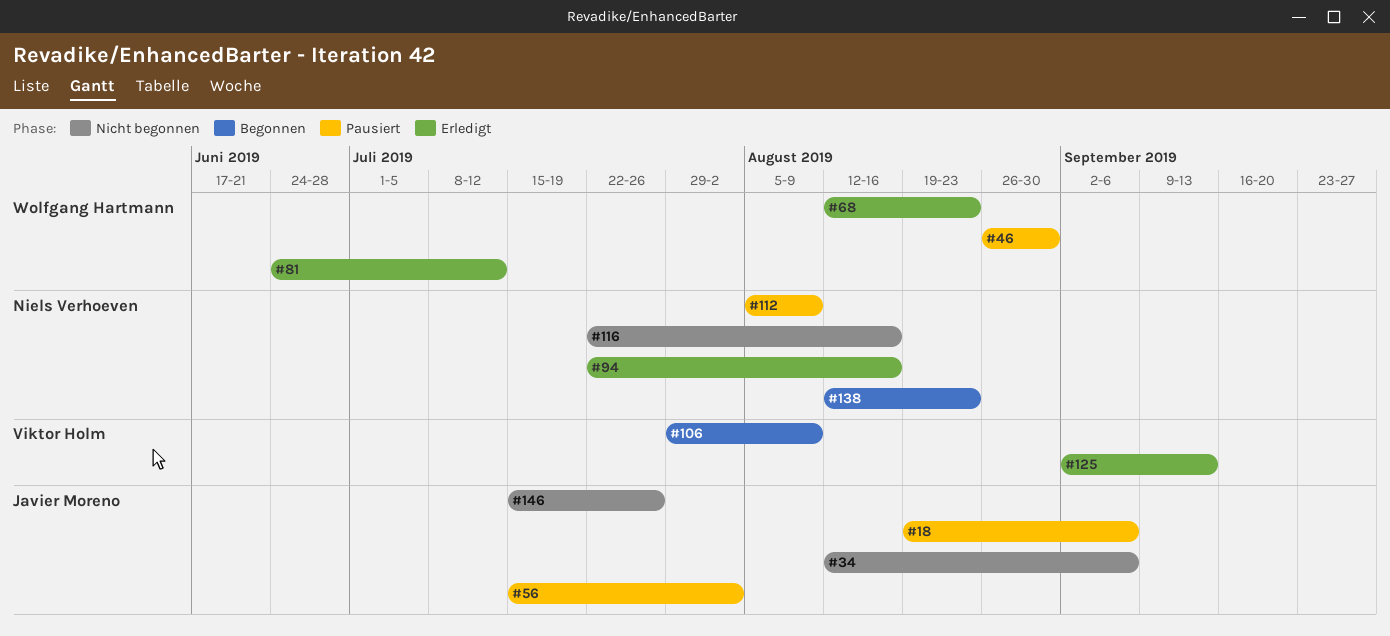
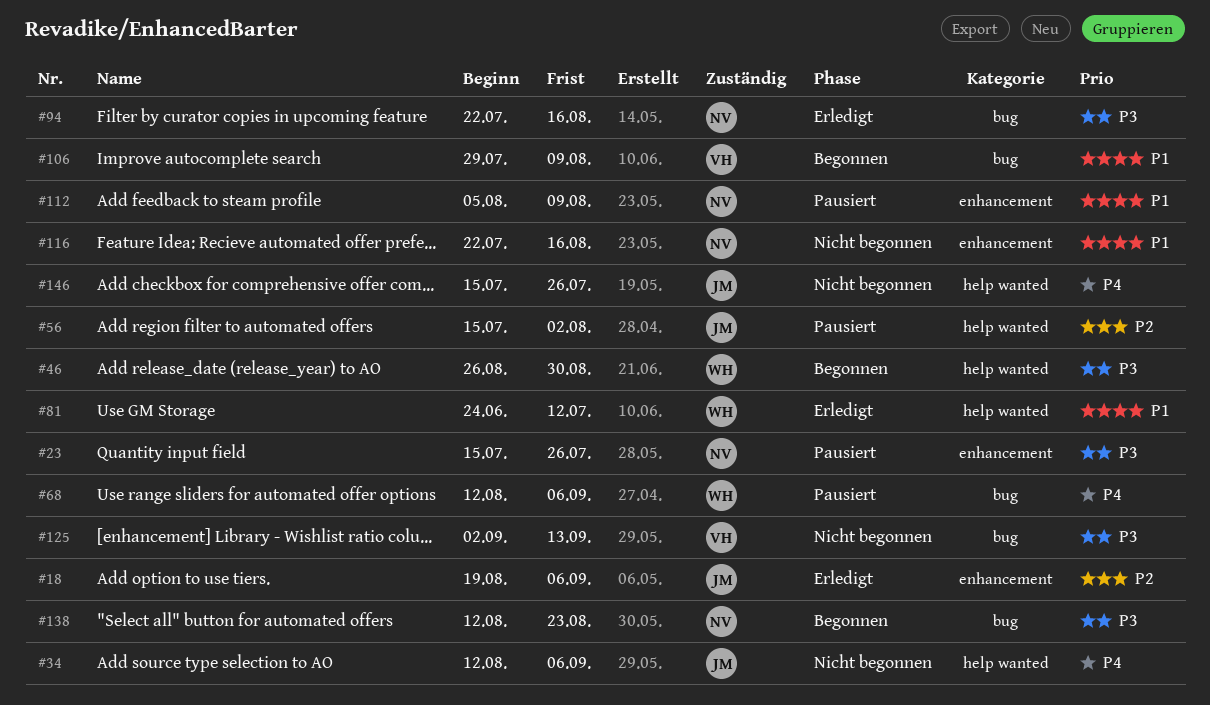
#18, status: Pausiert -> Erledigt
#23: none -> present
#46, status: Pausiert -> Begonnen
#68, status: Erledigt -> Pausiert
#68, due: Aug 23 -> Sep 6
#125, status: Erledigt -> Nicht begonnen

